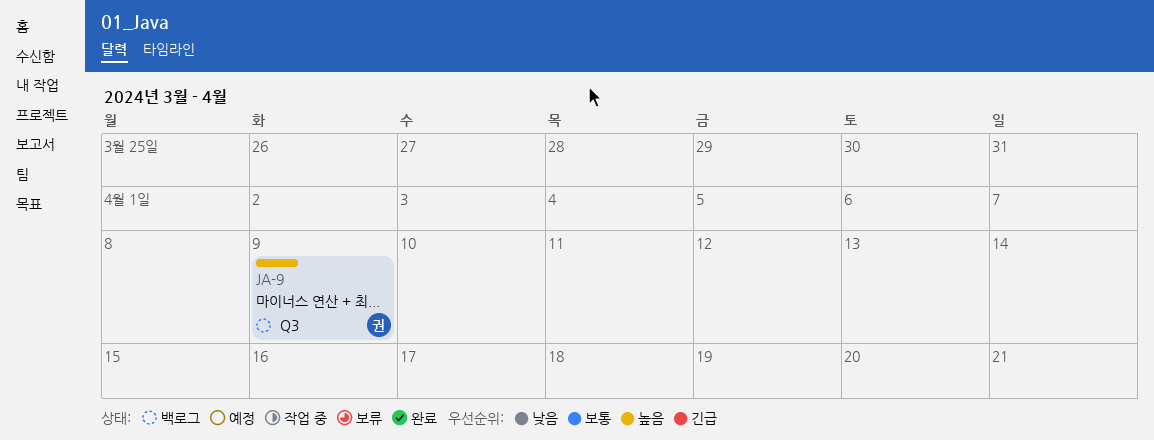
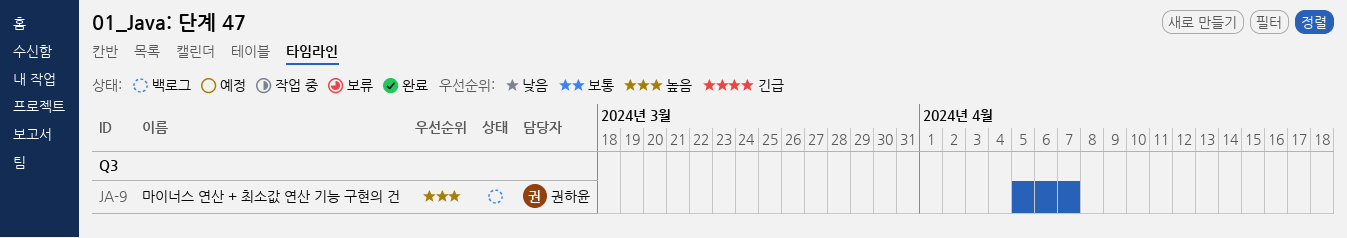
JA-9, due: Apr 9 -> Apr 7

